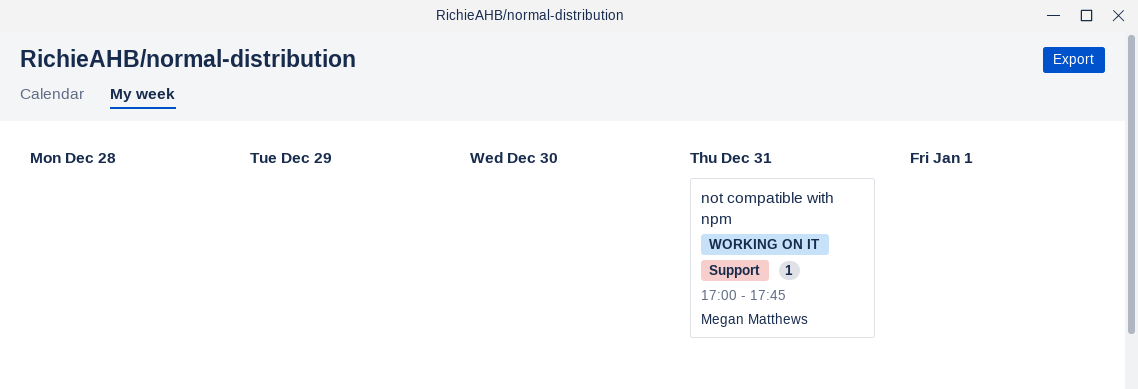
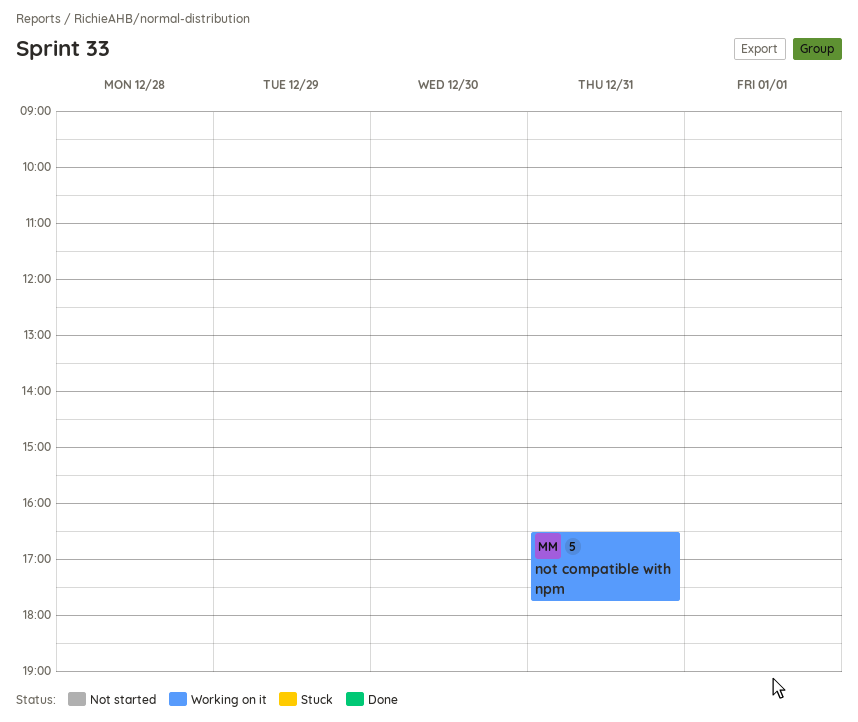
not compatible with npm, estimate: 1 -> 5
not compatible with npm, begins: 17:00 -> 16:30

